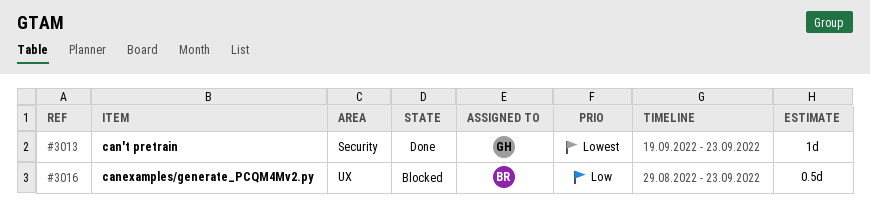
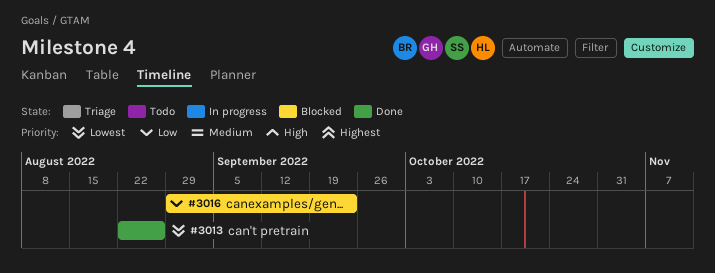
#3013, start: Sep 19 -> Aug 22
#3013, due: Sep 23 -> Aug 26

